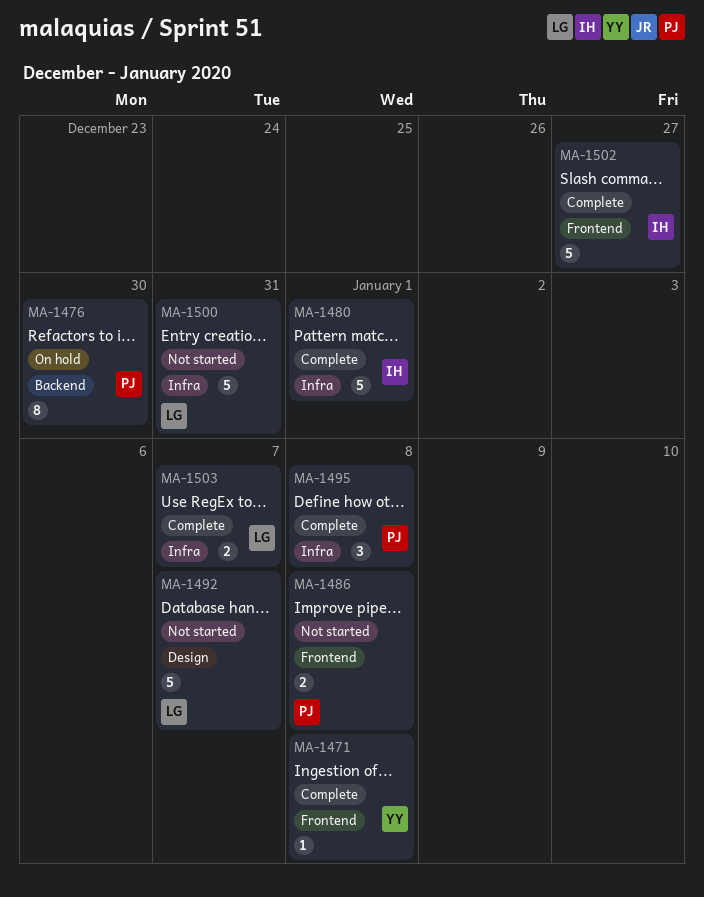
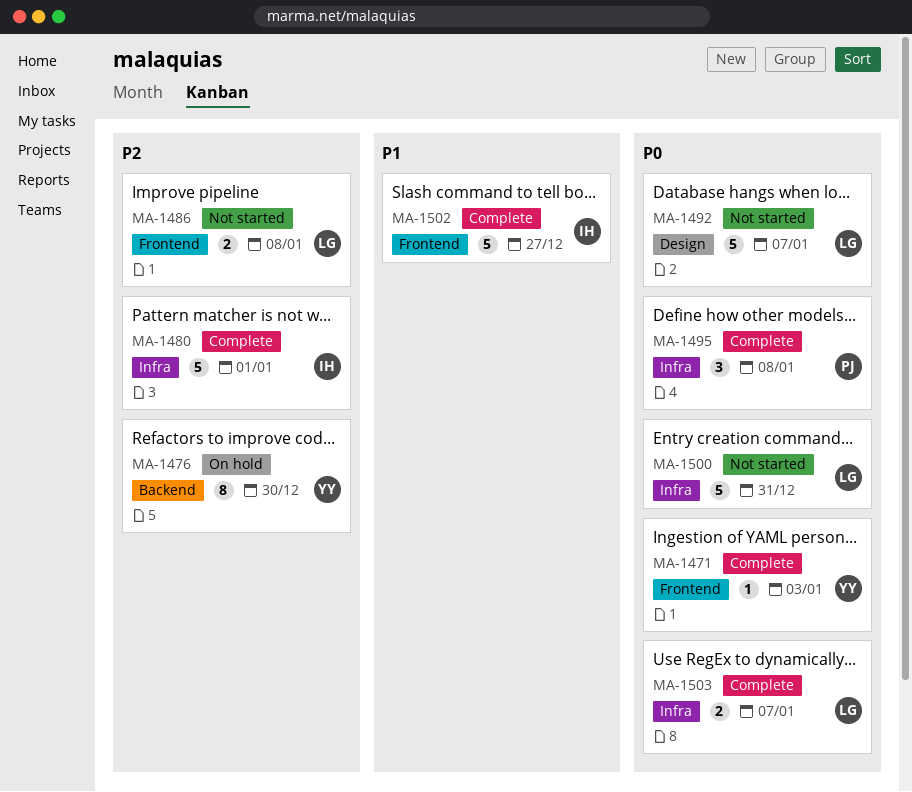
MA-1471, due: Jan 8 -> Jan 3
MA-1476, owner: PJ -> YY
MA-1486, owner: PJ -> LG

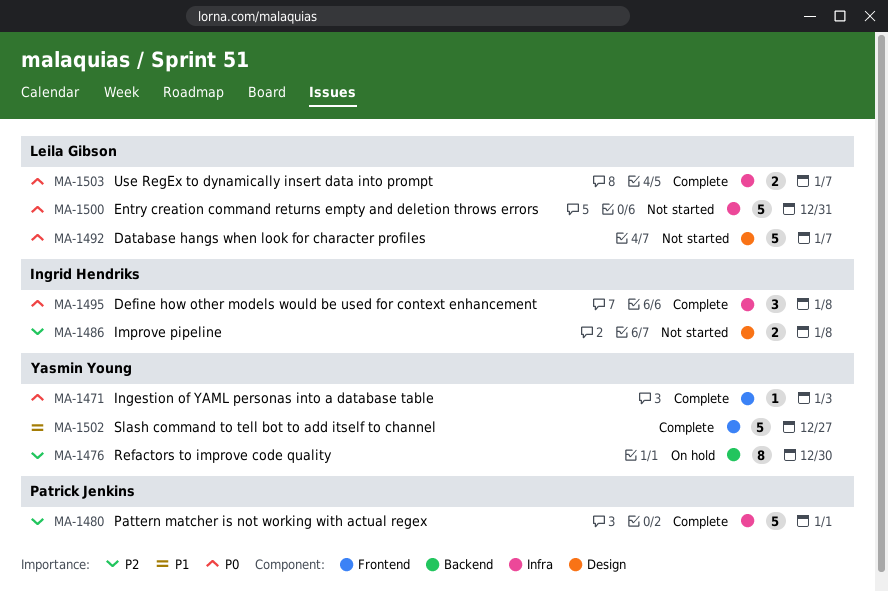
MA-1480, owner: Ingrid Hendriks -> Patrick Jenkins
MA-1486, owner: Leila Gibson -> Ingrid Hendriks
MA-1486, label: Frontend -> Design
MA-1495, owner: Patrick Jenkins -> Ingrid Hendriks
MA-1502, owner: Ingrid Hendriks -> Yasmin Young

